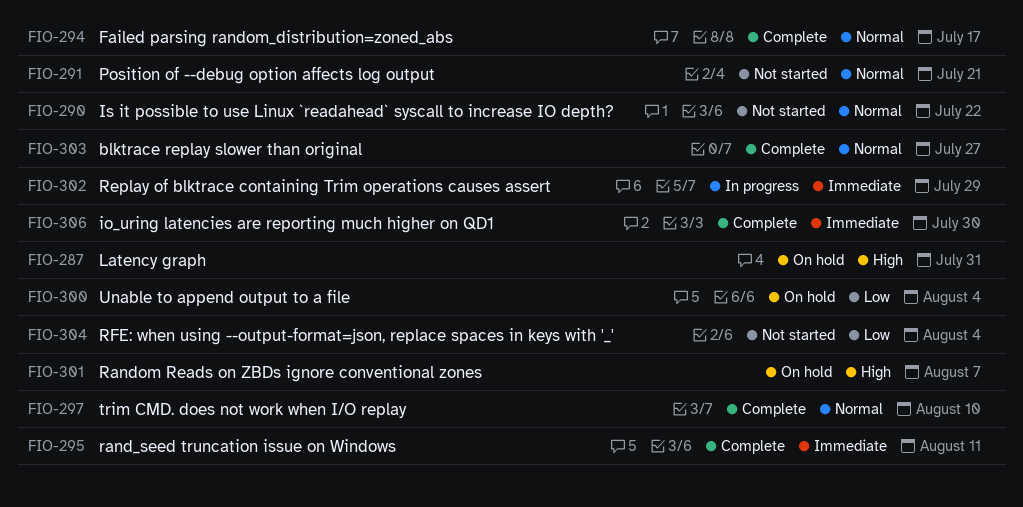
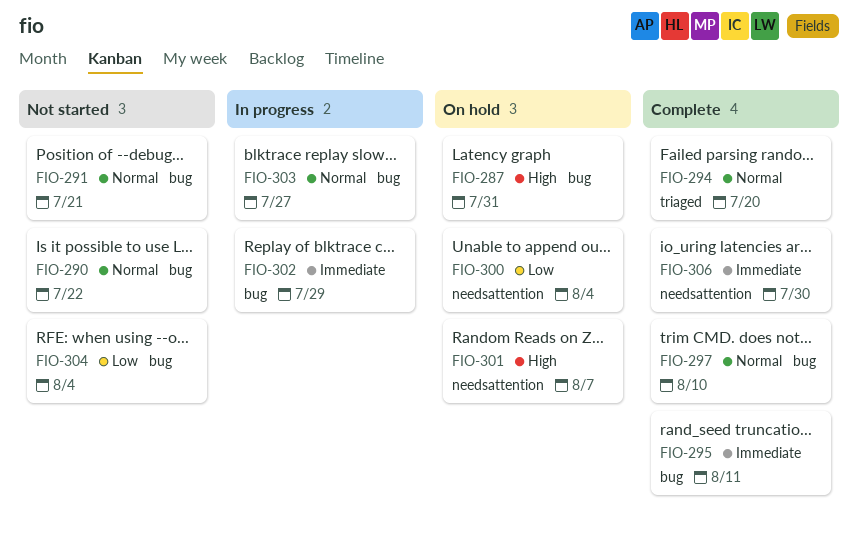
FIO-294, due: Jul 17 -> Jul 20
FIO-303, status: Complete -> In progress

